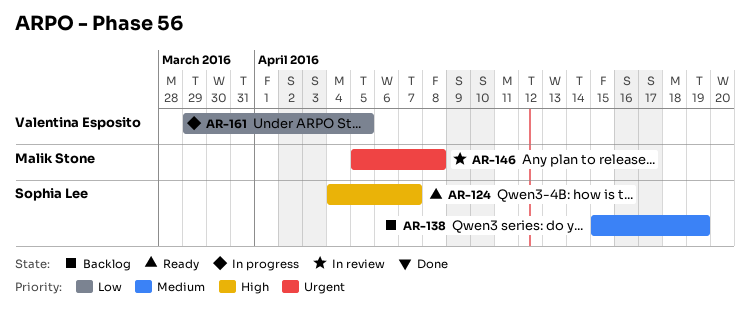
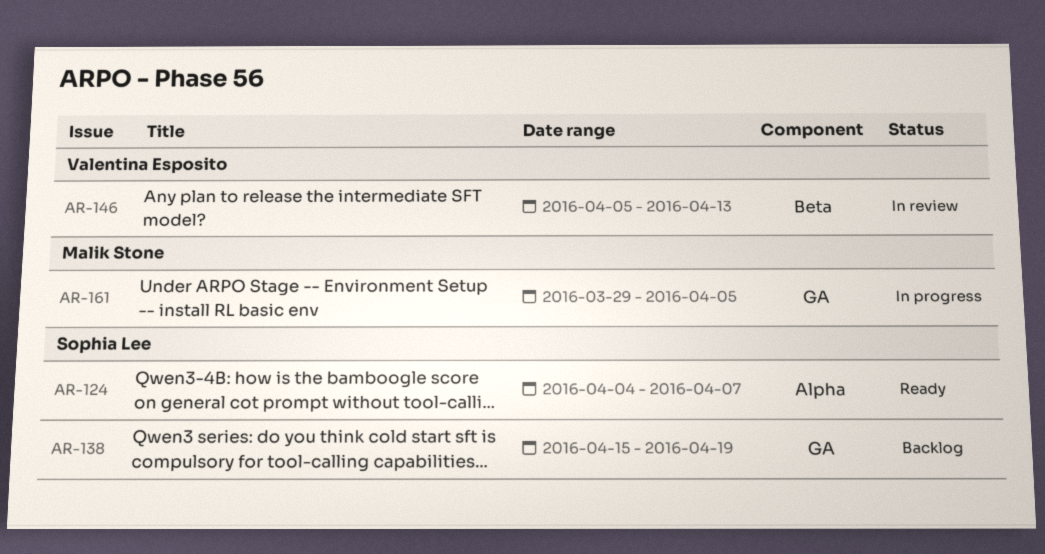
AR-146, owner: Malik Stone -> Valentina Esposito
AR-146, due: Apr 8 -> Apr 13
AR-161, owner: Valentina Esposito -> Malik Stone

